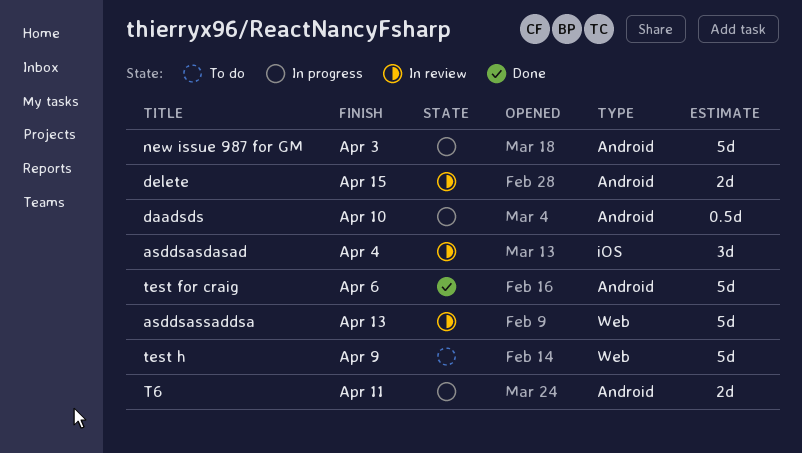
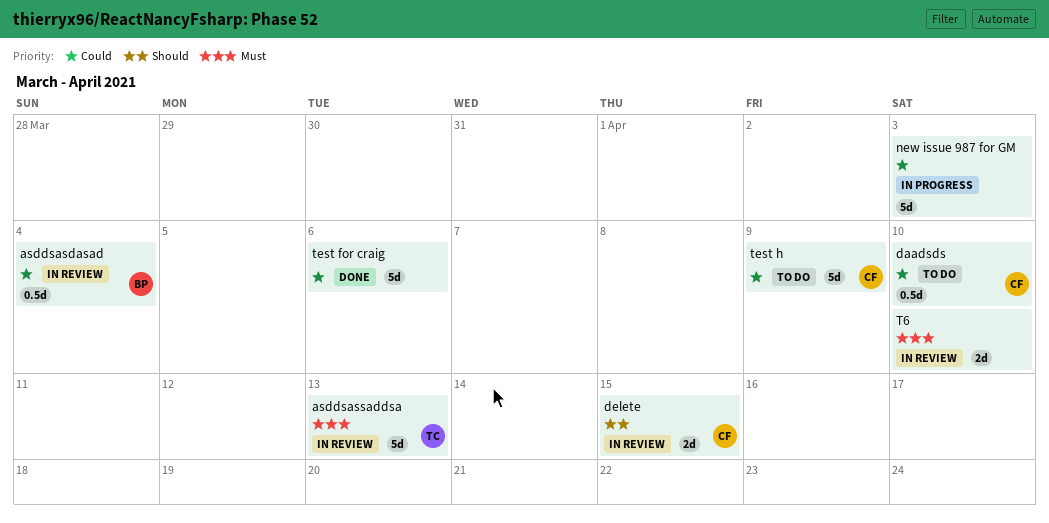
asddsasdasad, estimate: 3d -> 0.5d
daadsds, status: In progress -> To do
T6, status: In progress -> In review
T6, due: Apr 11 -> Apr 10

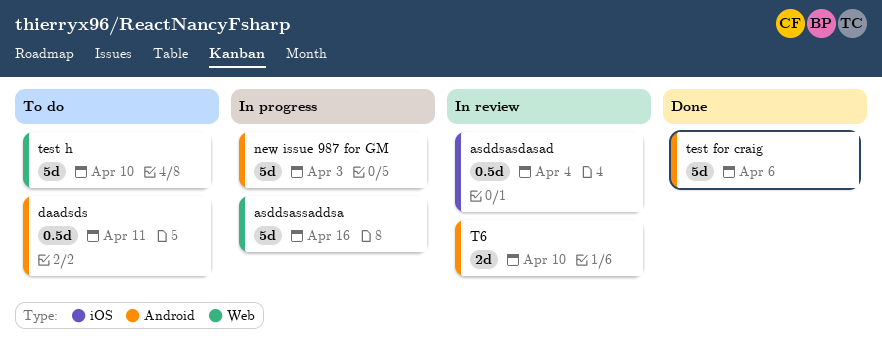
asddsassaddsa, status: In review -> In progress
asddsassaddsa, due: Apr 13 -> Apr 16
daadsds, due: Apr 10 -> Apr 11
delete: present -> none
test h, due: Apr 9 -> Apr 10

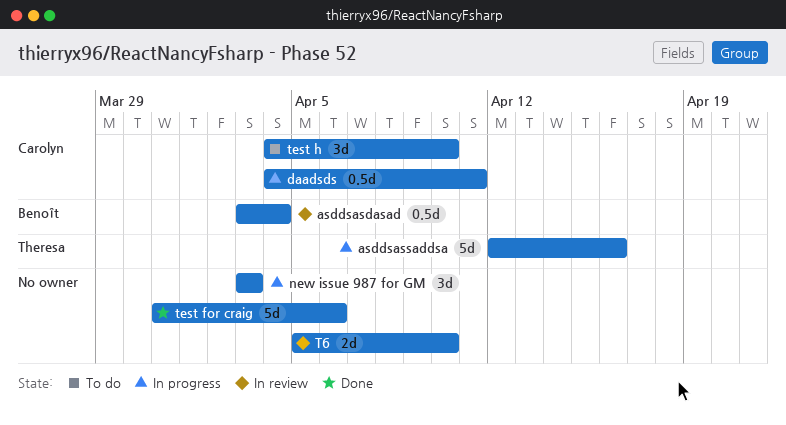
daadsds, status: To do -> In progress
new issue 987 for GM, estimate: 5d -> 3d
test h, estimate: 5d -> 3d

